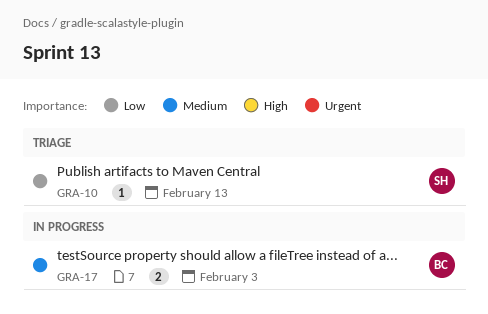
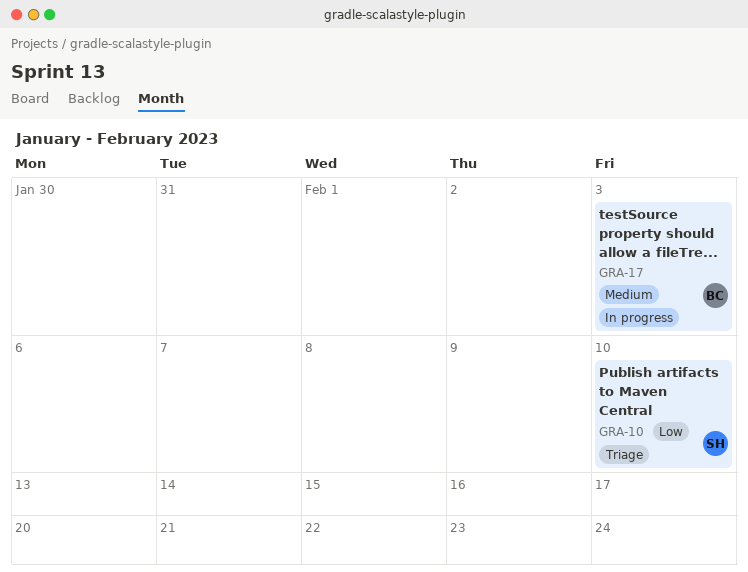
GRA-10, due: Feb 13 -> Feb 10

